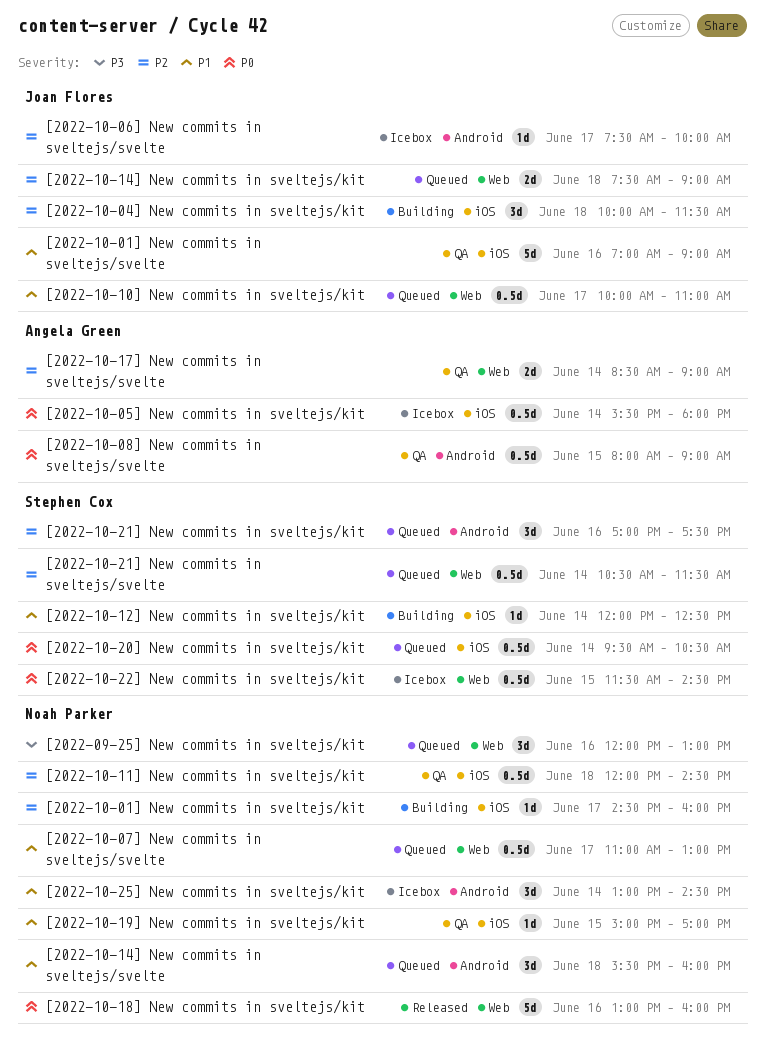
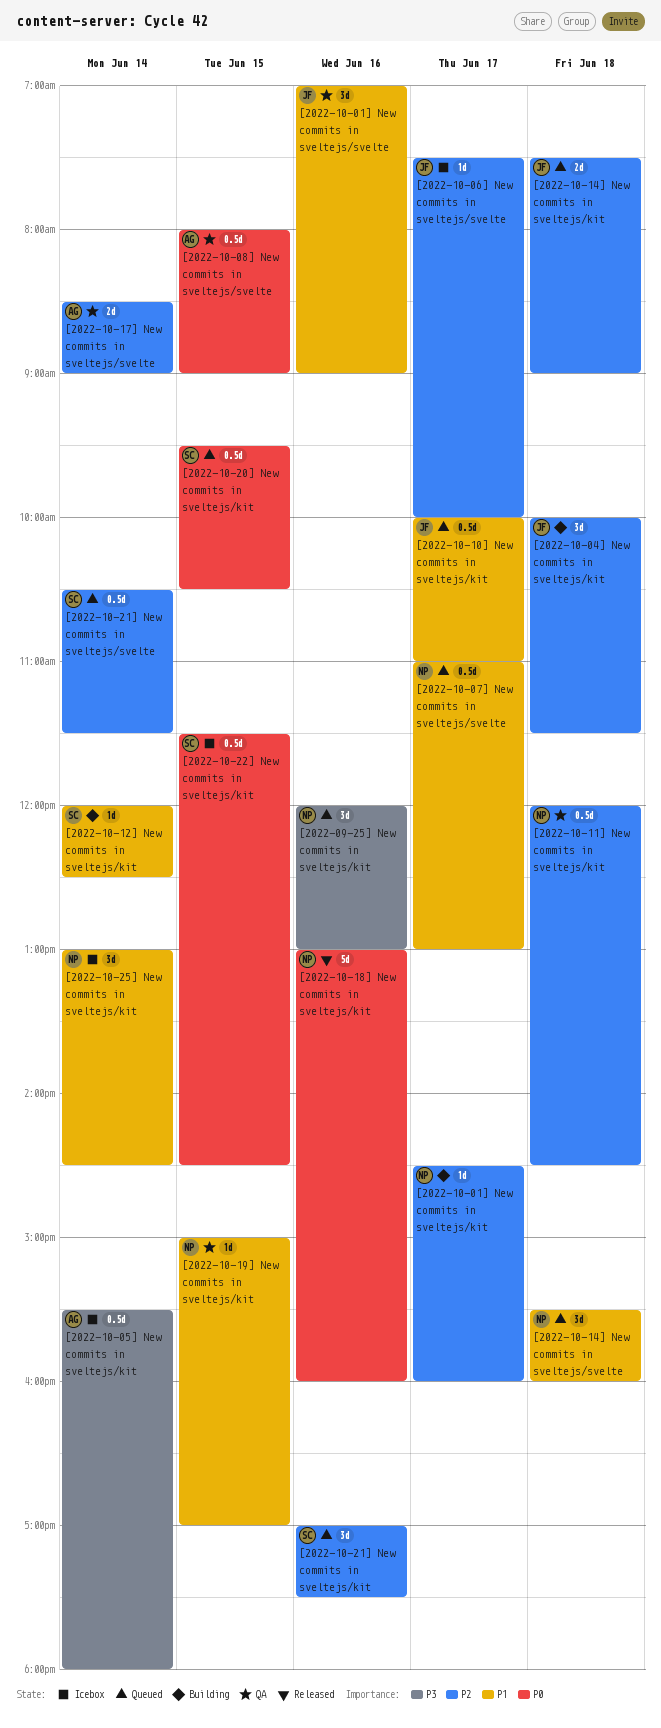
[2022-10-01] New commits in sveltejs/svelte, estimate: 5d -> 3d
[2022-10-05] New commits in sveltejs/kit, priority: P0 -> P3
[2022-10-20] New commits in sveltejs/kit, day: Jun 14 -> Jun 15

